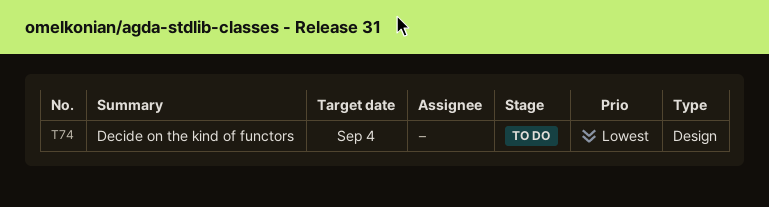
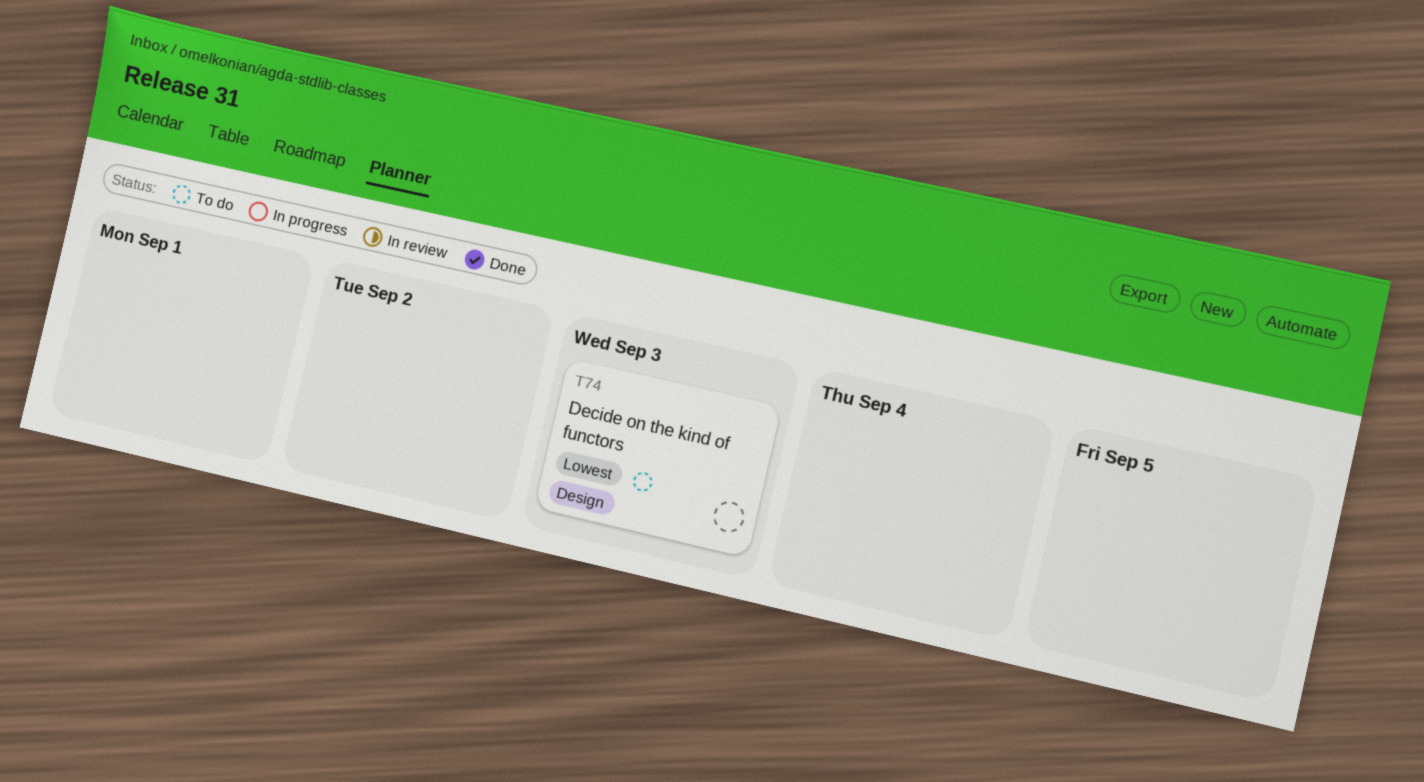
T74, due: Sep 4 -> Sep 3

